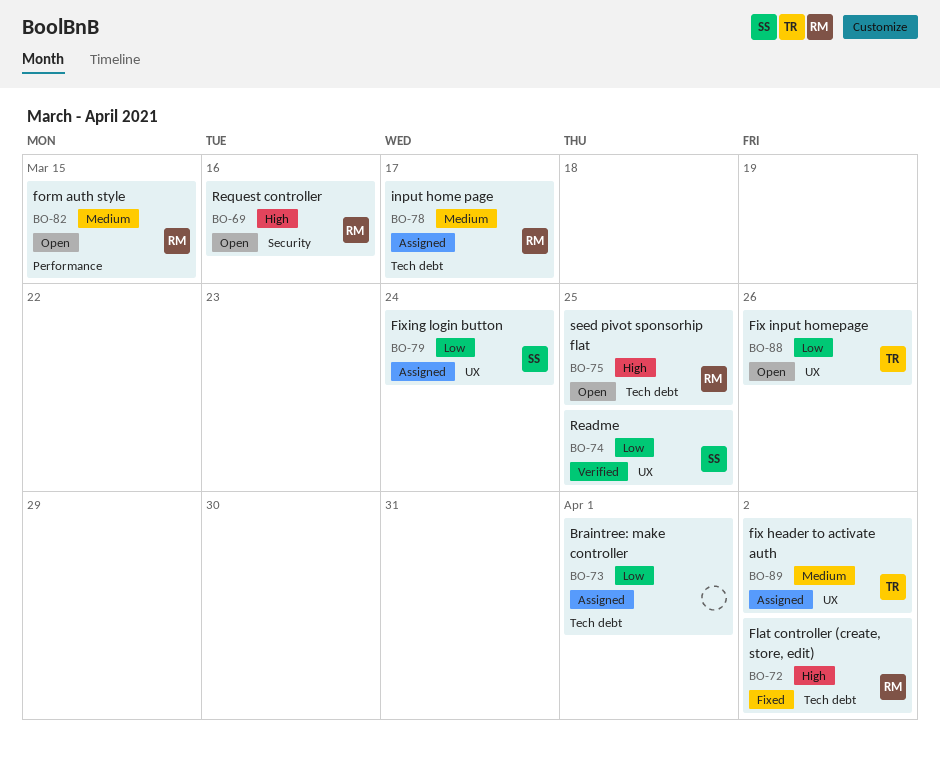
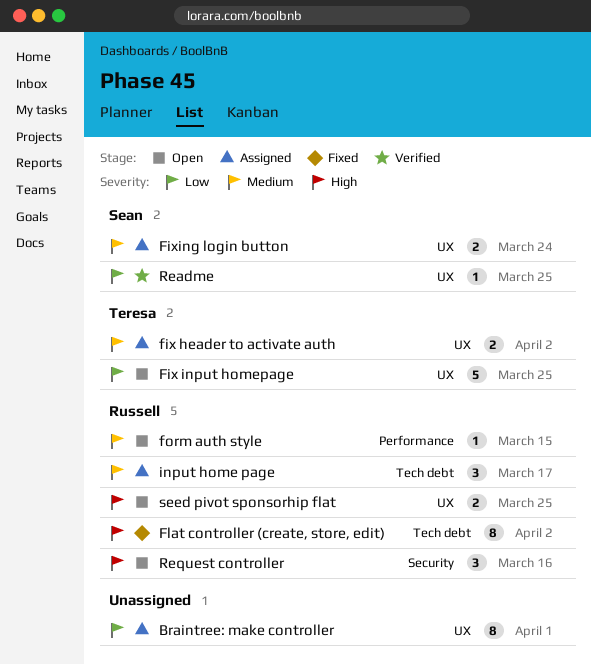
Braintree: make controller, label: Tech debt -> UX
Fix input homepage, due: Mar 26 -> Mar 25
Fixing login button, priority: Low -> Medium
seed pivot sponsorhip flat, label: Tech debt -> UX

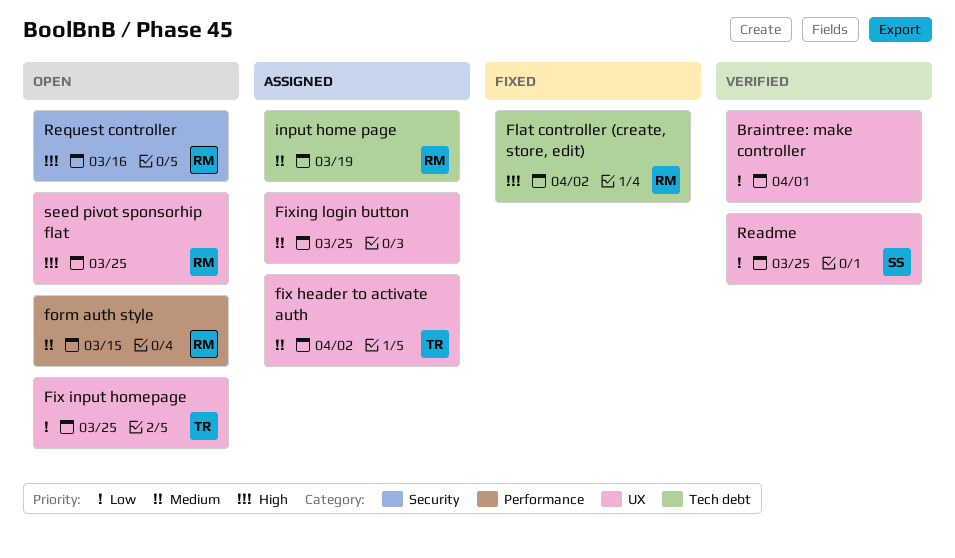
Braintree: make controller, status: Assigned -> Verified
Fixing login button, owner: Sean -> none
Fixing login button, due: Mar 24 -> Mar 25
input home page, due: Mar 17 -> Mar 19

